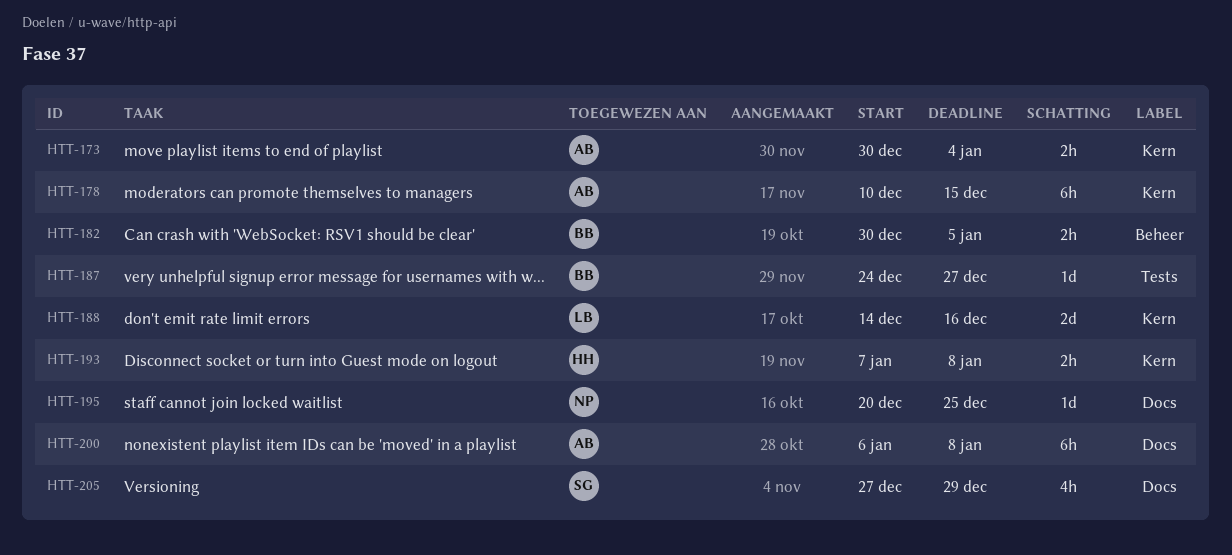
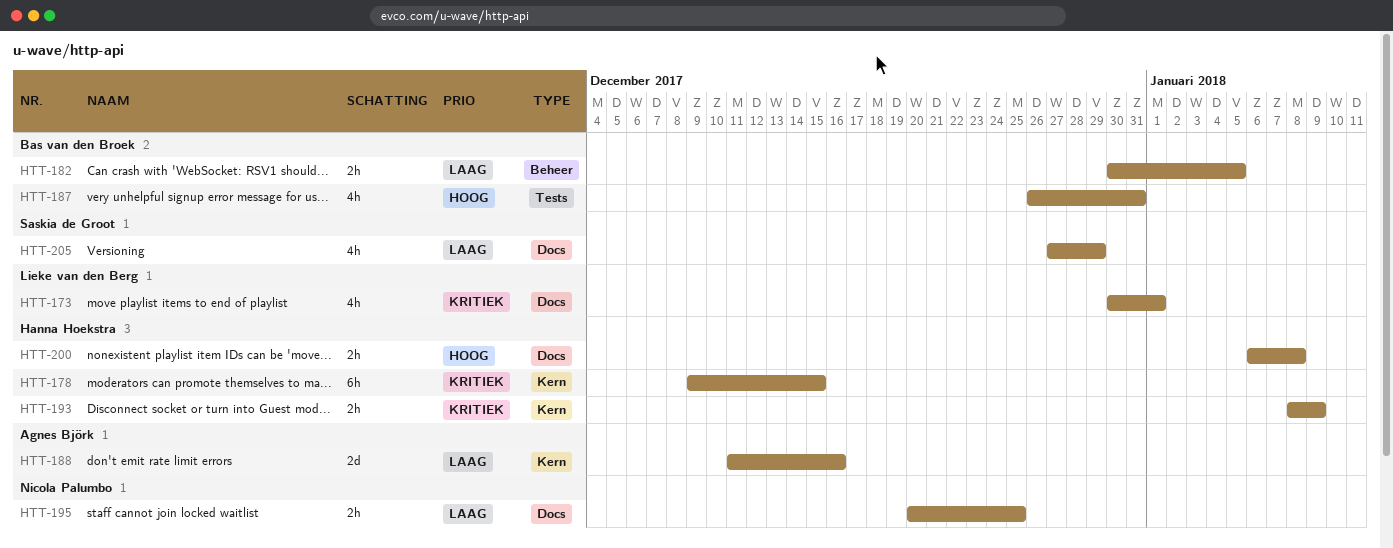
HTT-173, owner: Agnes Björk -> Lieke van den Berg
HTT-173, label: Kern -> Docs
HTT-173, estimate: 2h -> 4h
HTT-173, due: Jan 4 -> Jan 1
HTT-178, owner: Agnes Björk -> Hanna Hoekstra
HTT-178, start: Dec 10 -> Dec 9
HTT-187, estimate: 1d -> 4h
HTT-187, start: Dec 24 -> Dec 26
HTT-187, due: Dec 27 -> Dec 31
HTT-188, owner: Lieke van den Berg -> Agnes Björk
HTT-188, start: Dec 14 -> Dec 11
HTT-193, start: Jan 7 -> Jan 8
HTT-193, due: Jan 8 -> Jan 9
HTT-195, estimate: 1d -> 2h
HTT-200, owner: Agnes Björk -> Hanna Hoekstra
HTT-200, estimate: 6h -> 2h

